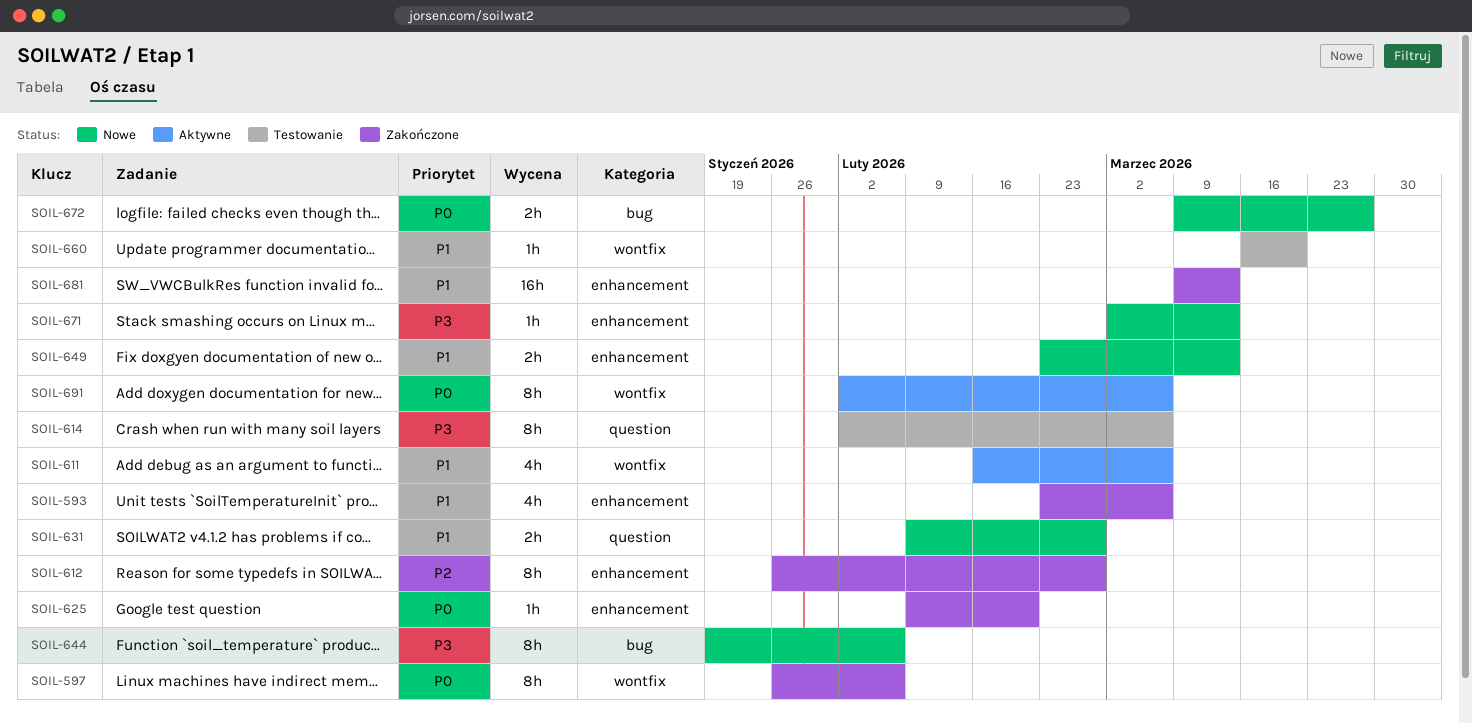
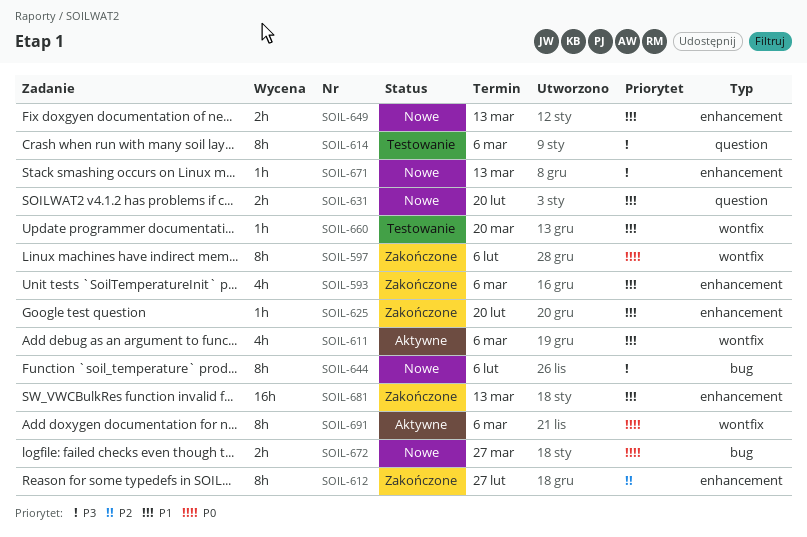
SOIL-625, priority: P0 -> P1
SOIL-631, due: Feb 27 -> Feb 20

